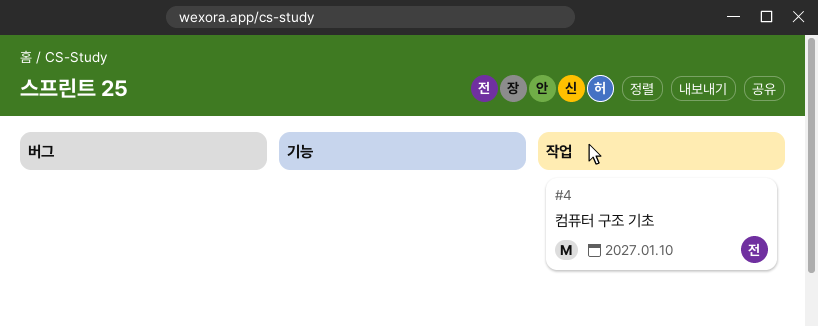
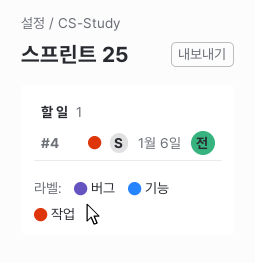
#4, estimate: M -> S
#4, due: Jan 10 -> Jan 6

